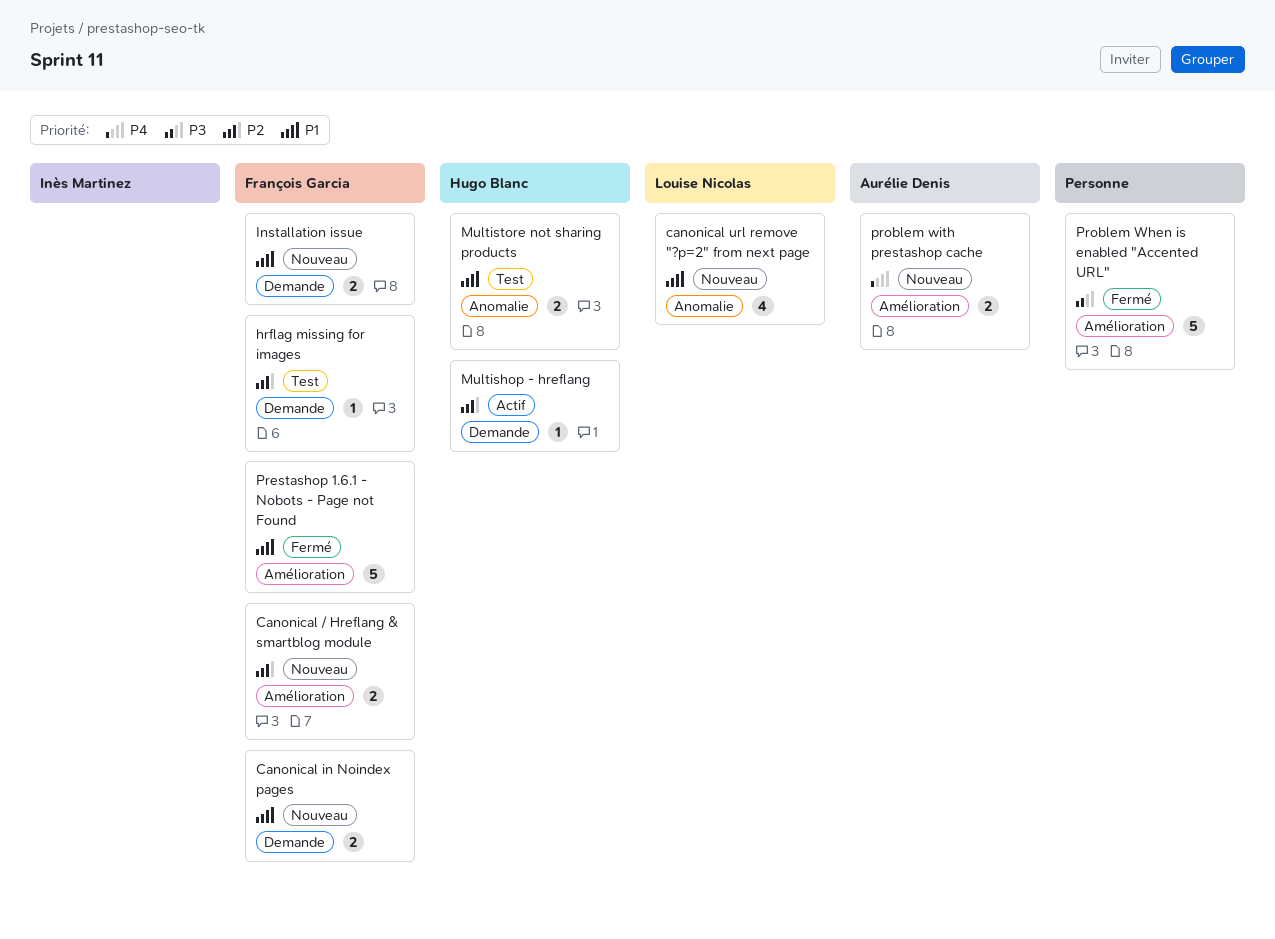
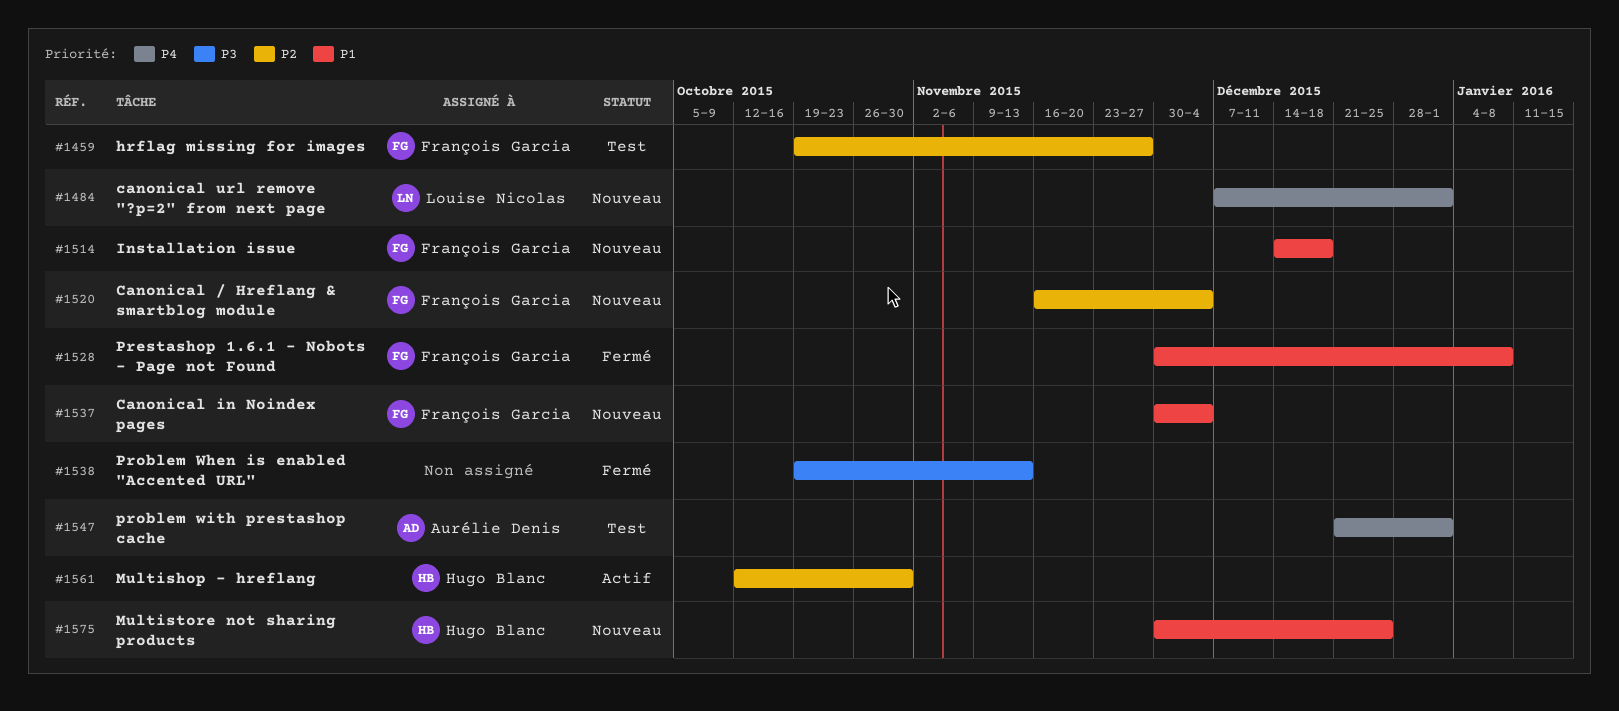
canonical url remove "?p=2" from next page, priority: P1 -> P4
Multistore not sharing products, status: Test -> Nouveau
problem with prestashop cache, status: Nouveau -> Test

